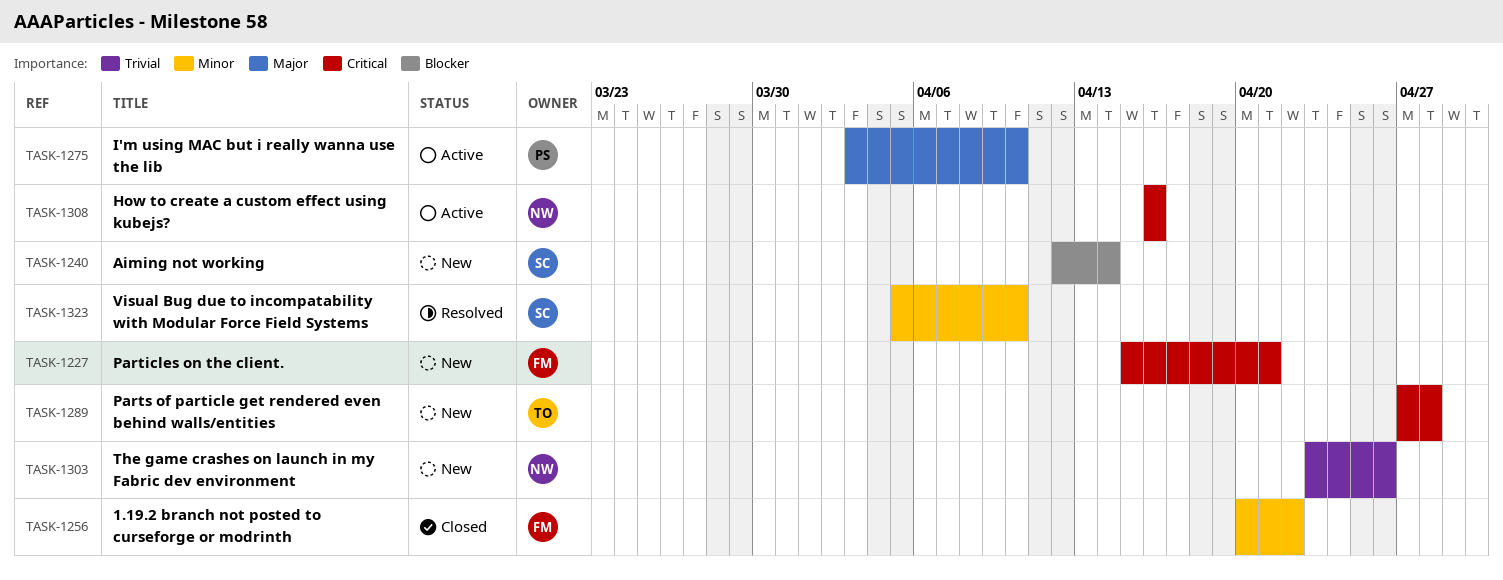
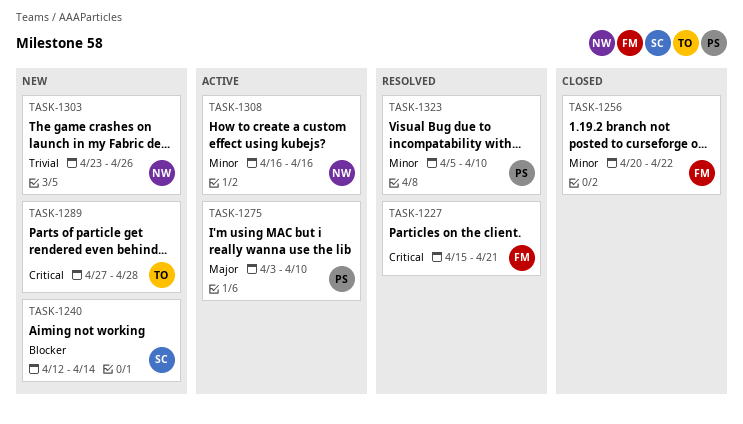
TASK-1227, status: New -> Resolved
TASK-1308, priority: Critical -> Minor
TASK-1323, owner: SC -> PS

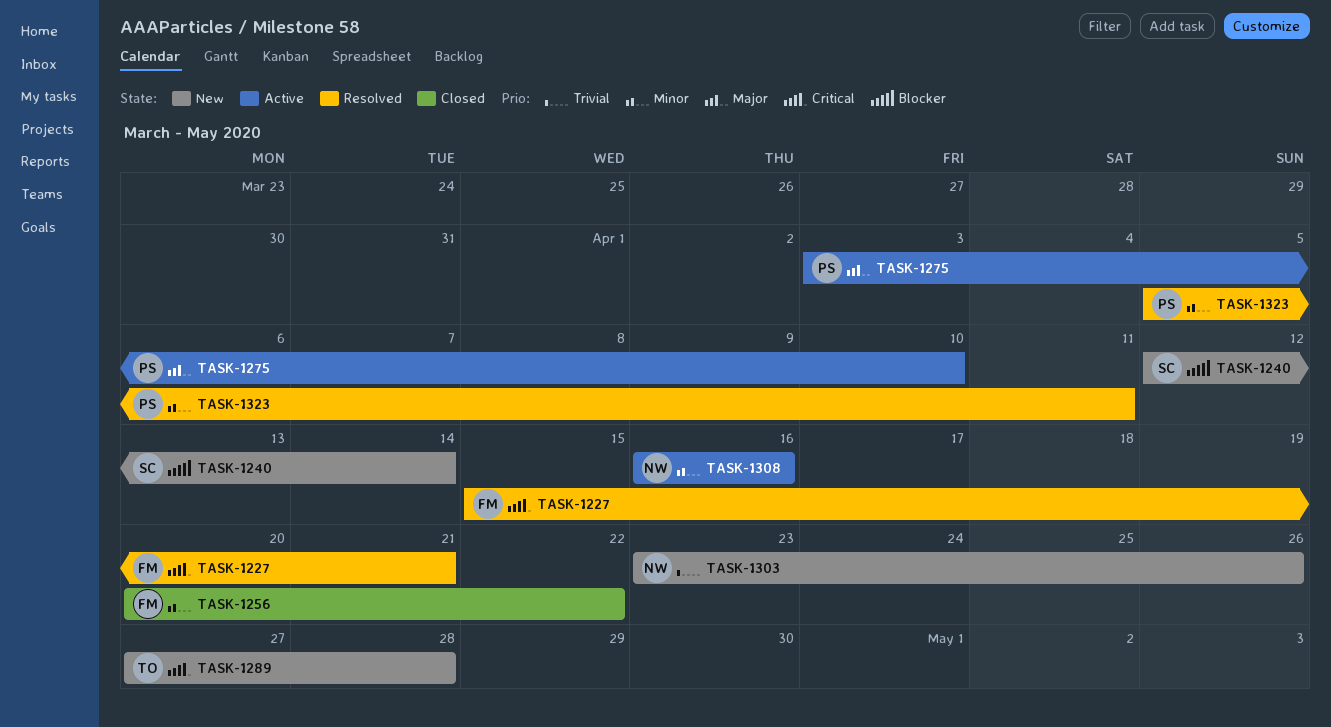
TASK-1323, due: Apr 10 -> Apr 11

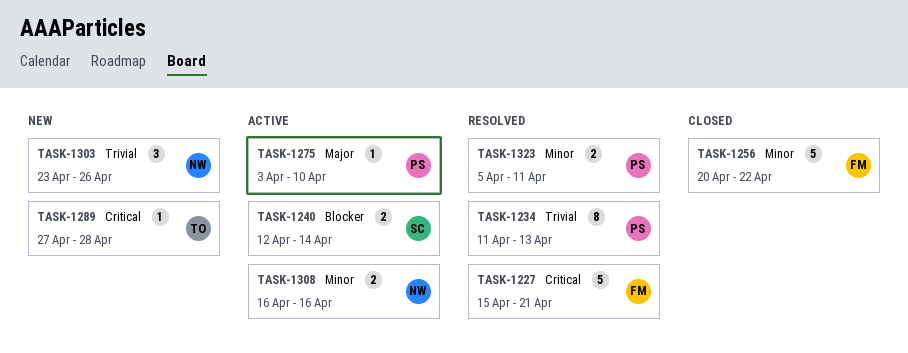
TASK-1234: none -> present
TASK-1240, status: New -> Active

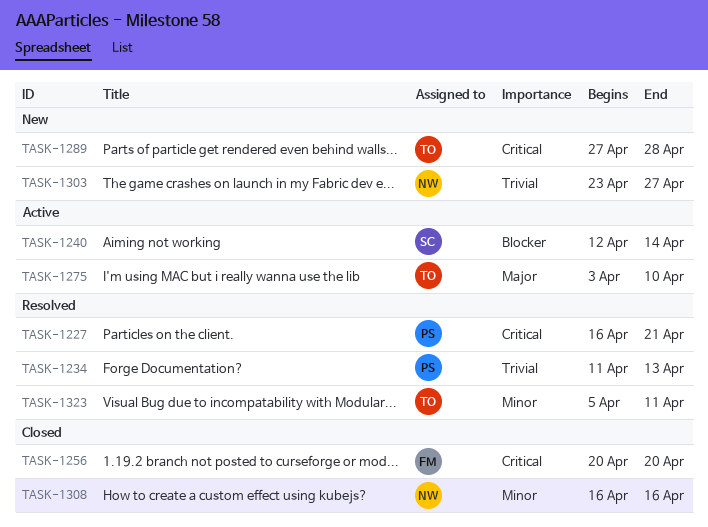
TASK-1227, owner: FM -> PS
TASK-1227, start: Apr 15 -> Apr 16
TASK-1256, priority: Minor -> Critical
TASK-1256, due: Apr 22 -> Apr 20
TASK-1275, owner: PS -> TO
TASK-1303, due: Apr 26 -> Apr 27
TASK-1308, status: Active -> Closed
TASK-1323, owner: PS -> TO

